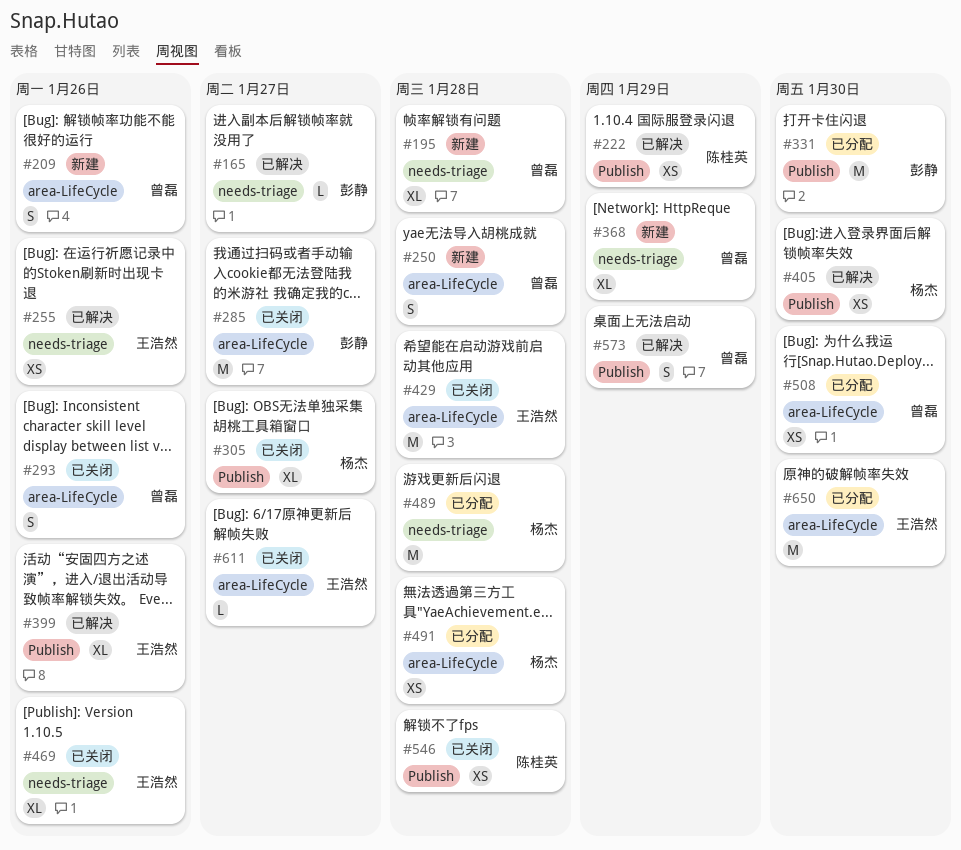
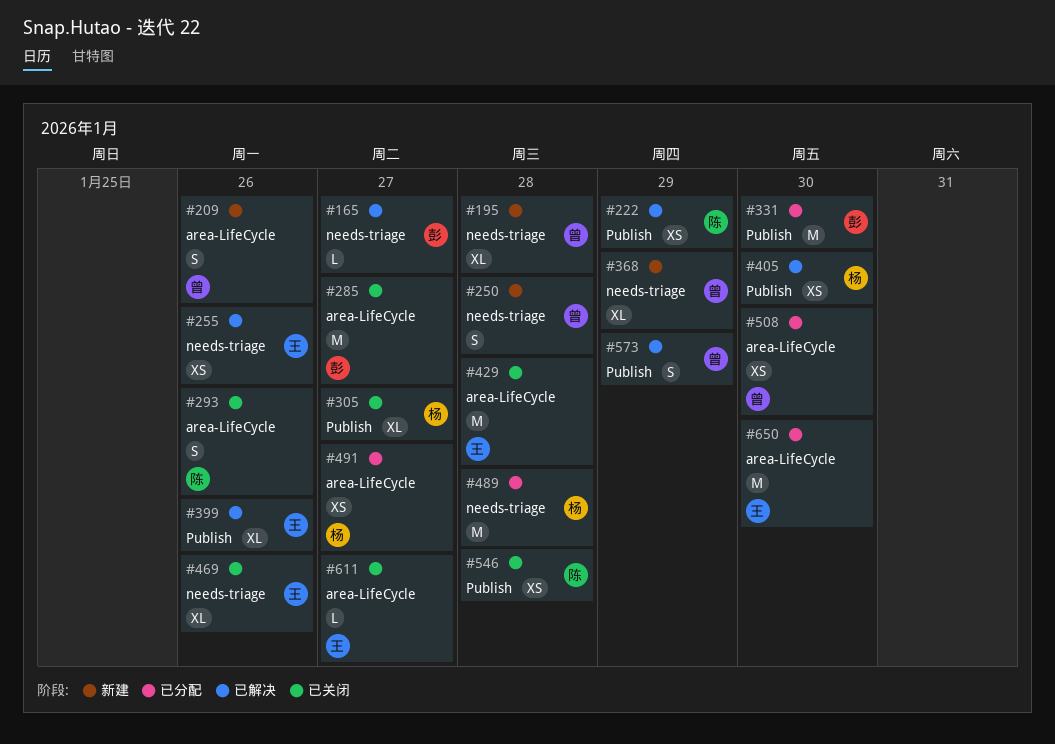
#250, label: area-LifeCycle -> needs-triage
#293, owner: 曾磊 -> 陈桂英
#491, due: Jan 28 -> Jan 27

